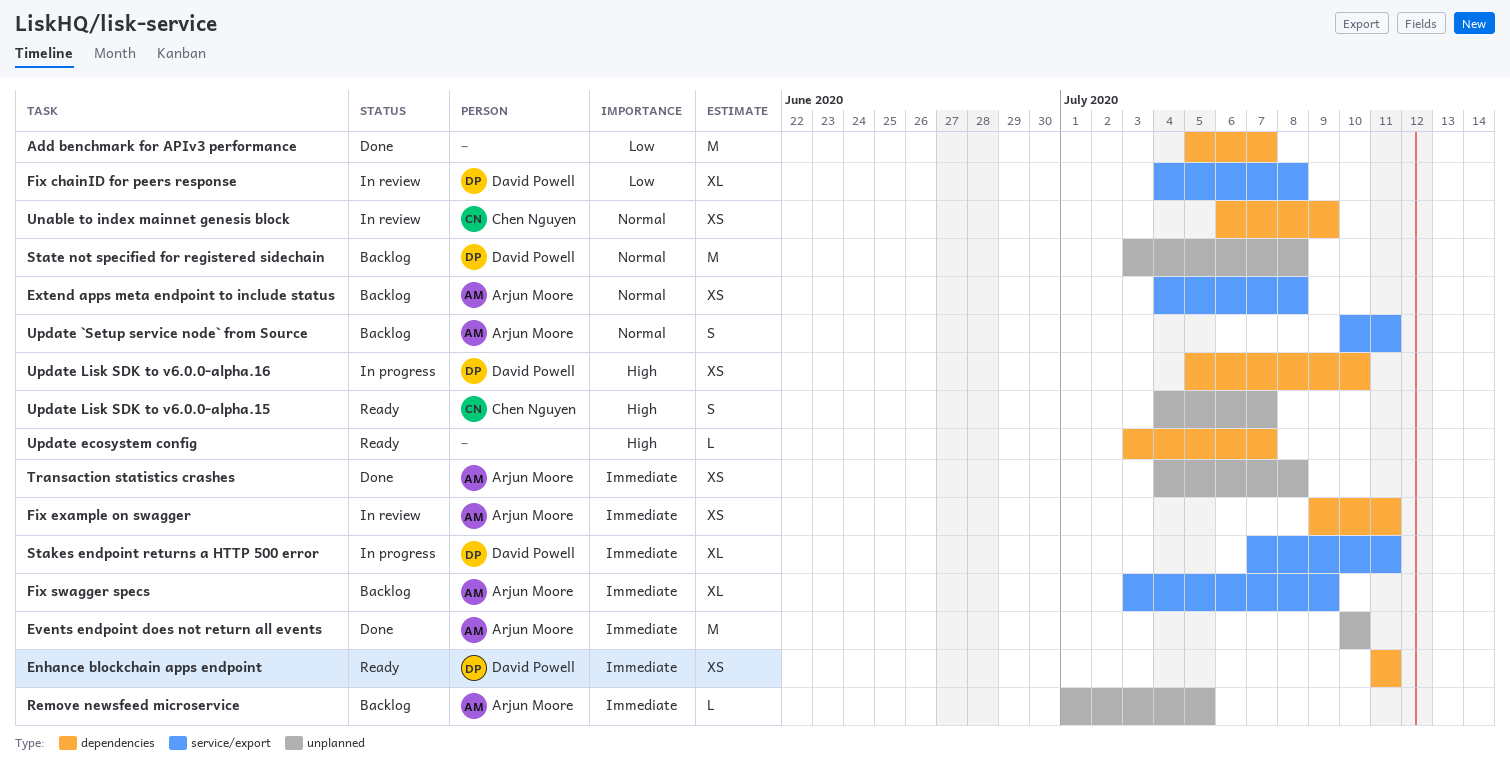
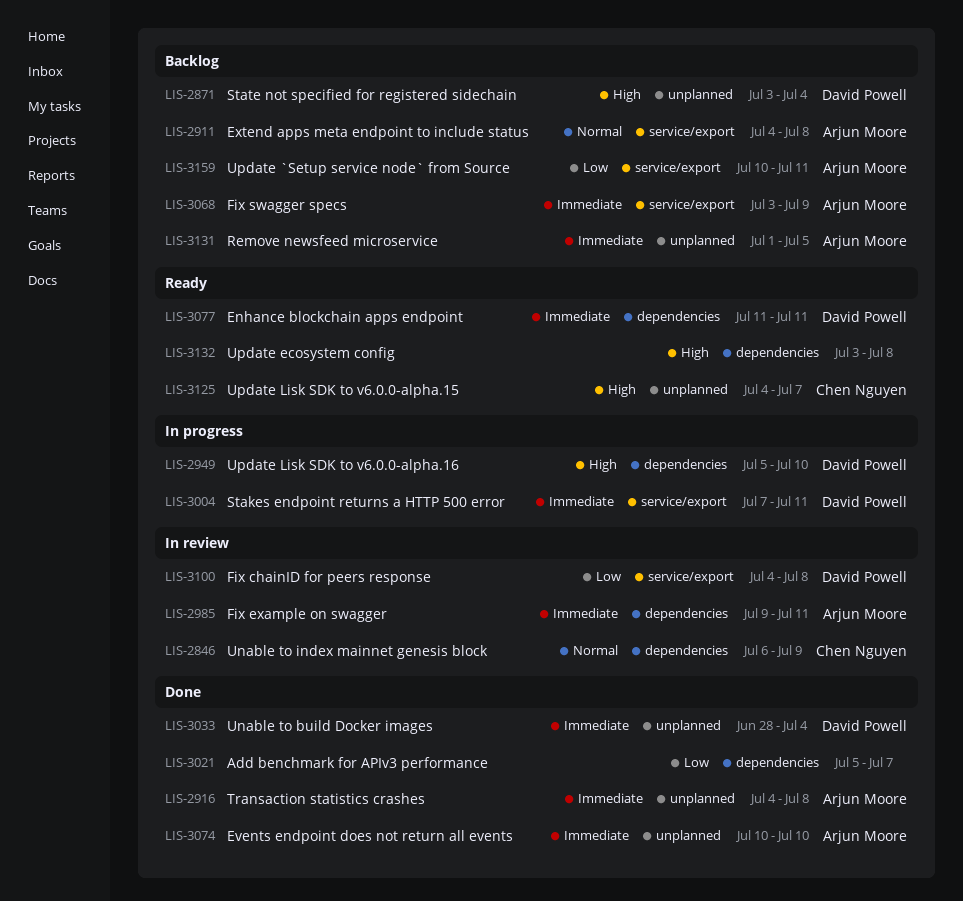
State not specified for registered sidechain, priority: Normal -> High
State not specified for registered sidechain, due: Jul 8 -> Jul 4
Unable to build Docker images: none -> present
Update `Setup service node` from Source, priority: Normal -> Low
Update ecosystem config, due: Jul 7 -> Jul 8

